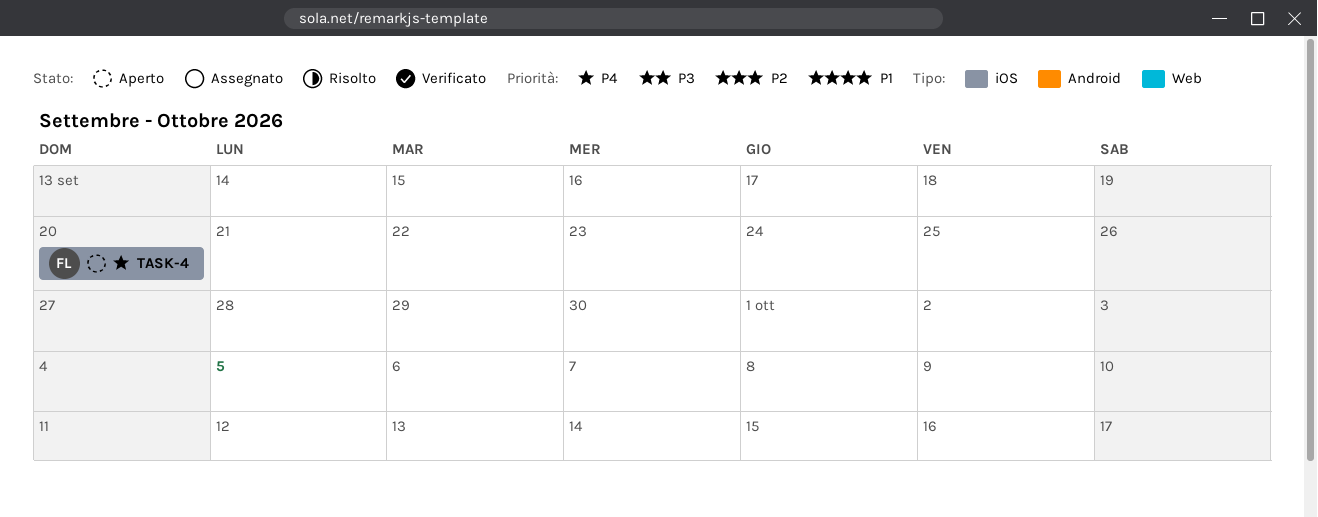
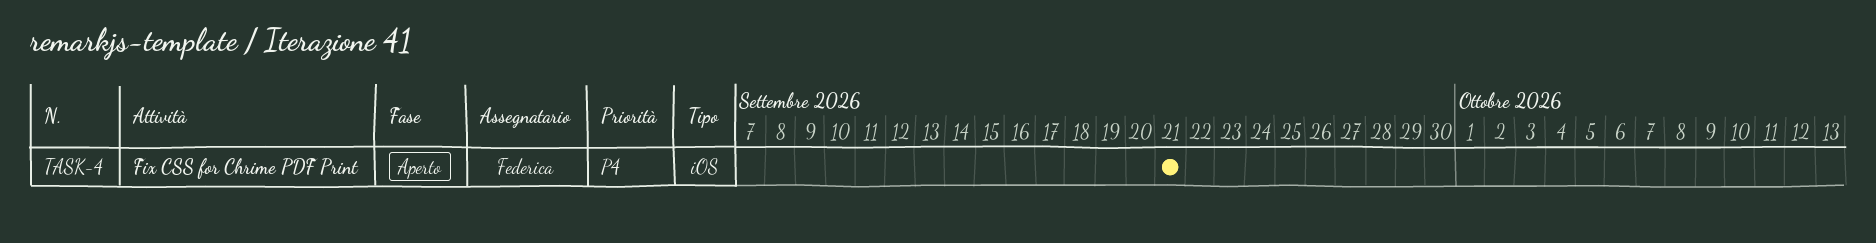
TASK-4, start: Sep 20 -> Sep 21
TASK-4, due: Sep 20 -> Sep 21

